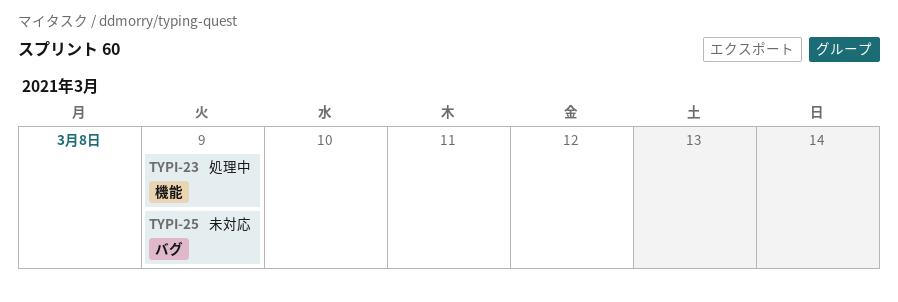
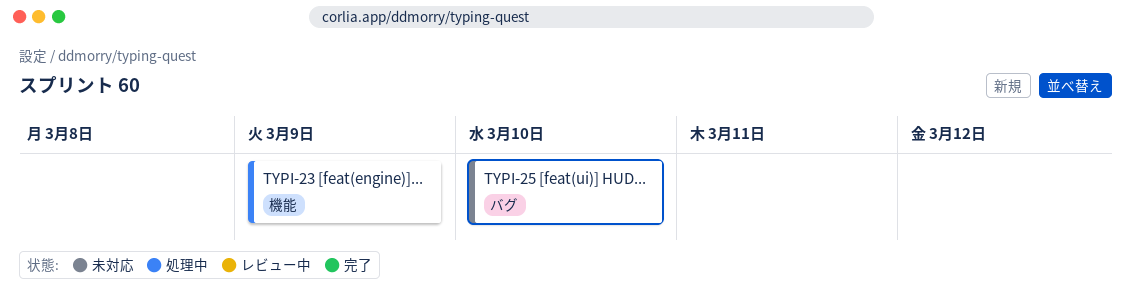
TYPI-25, due: Mar 9 -> Mar 10

